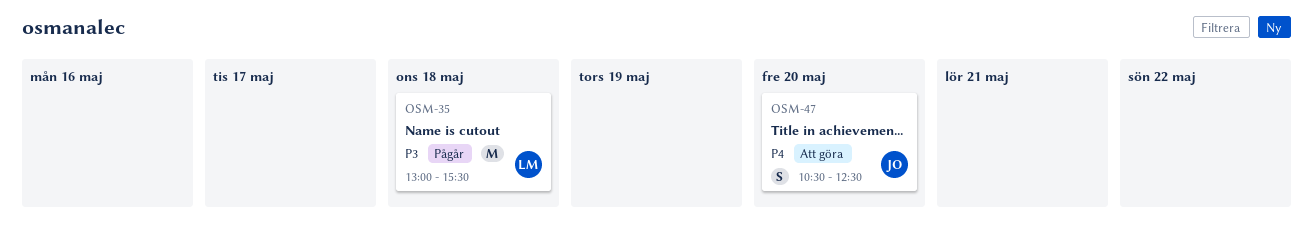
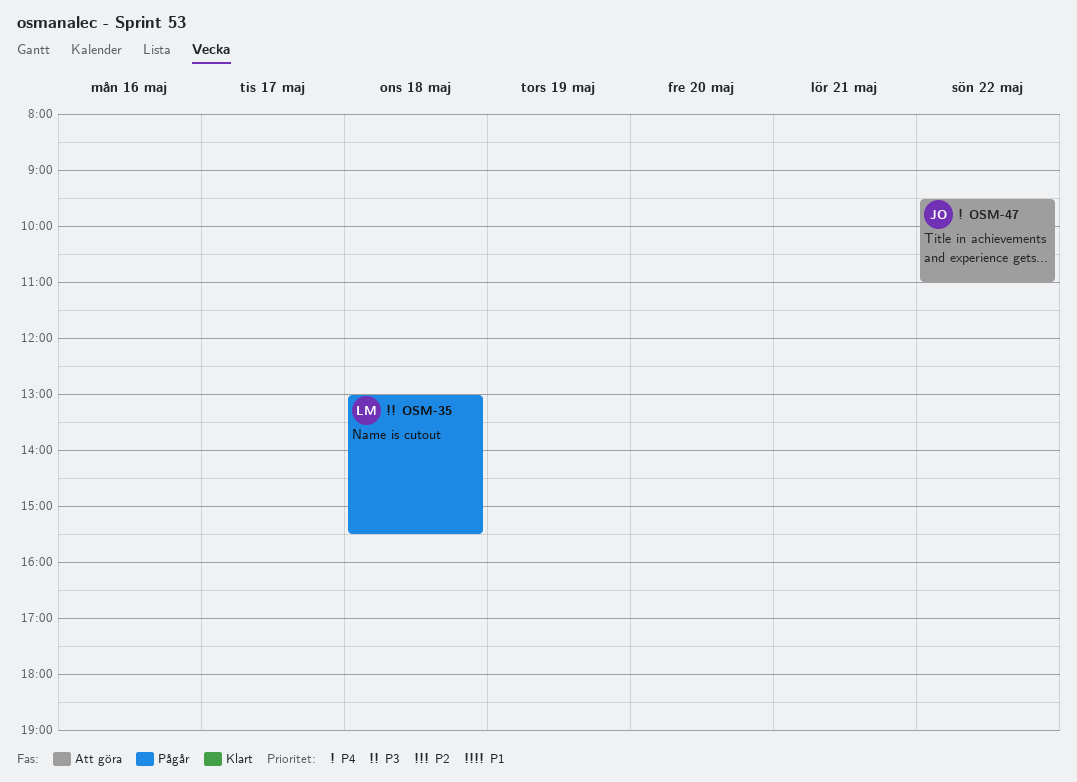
OSM-47, day: May 20 -> May 22
OSM-47, begins: 10:30 -> 09:30
OSM-47, ends: 12:30 -> 11:00

